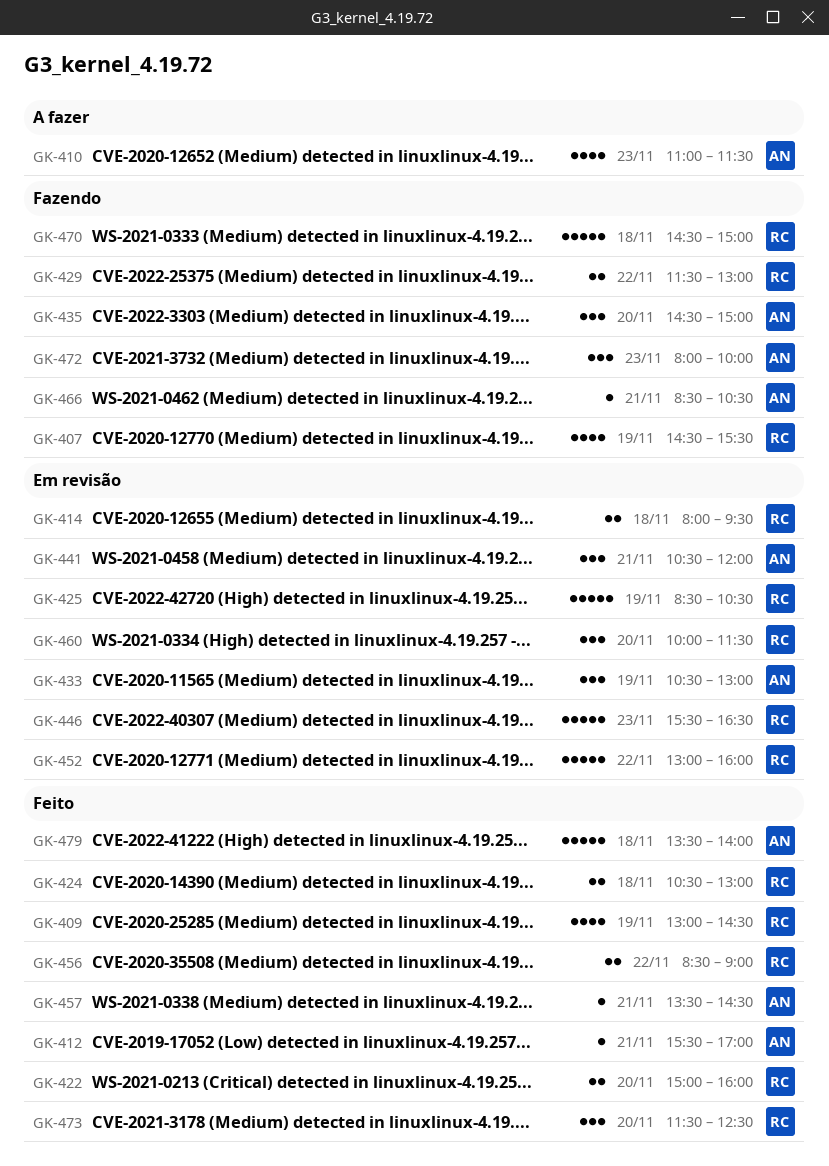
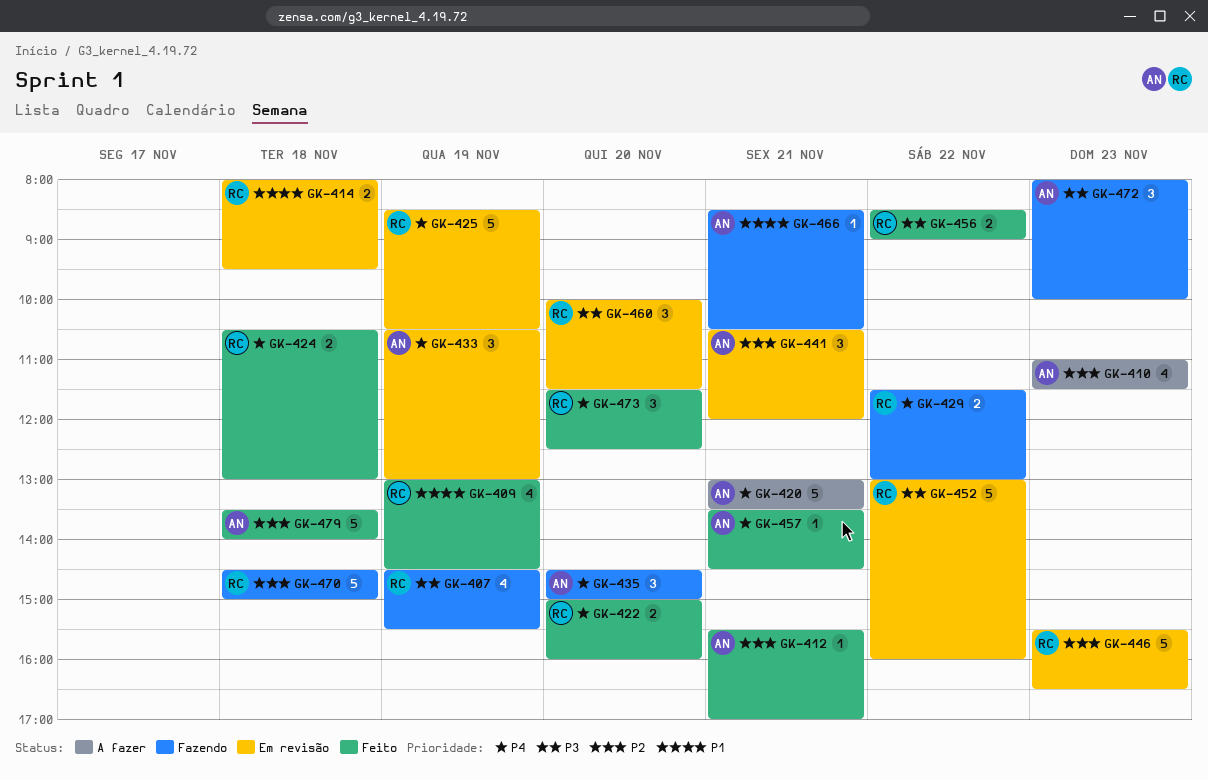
GK-420: none -> present

